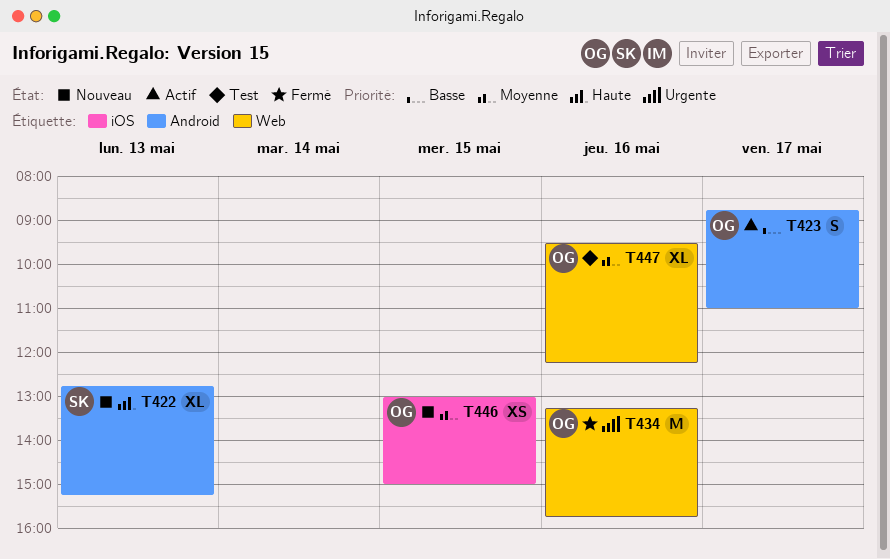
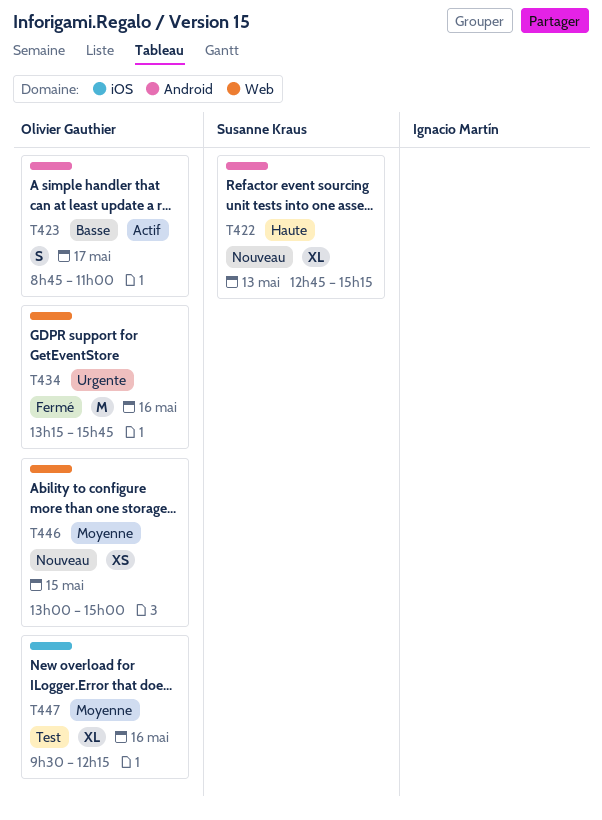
T446, label: iOS -> Web
T447, label: Web -> iOS

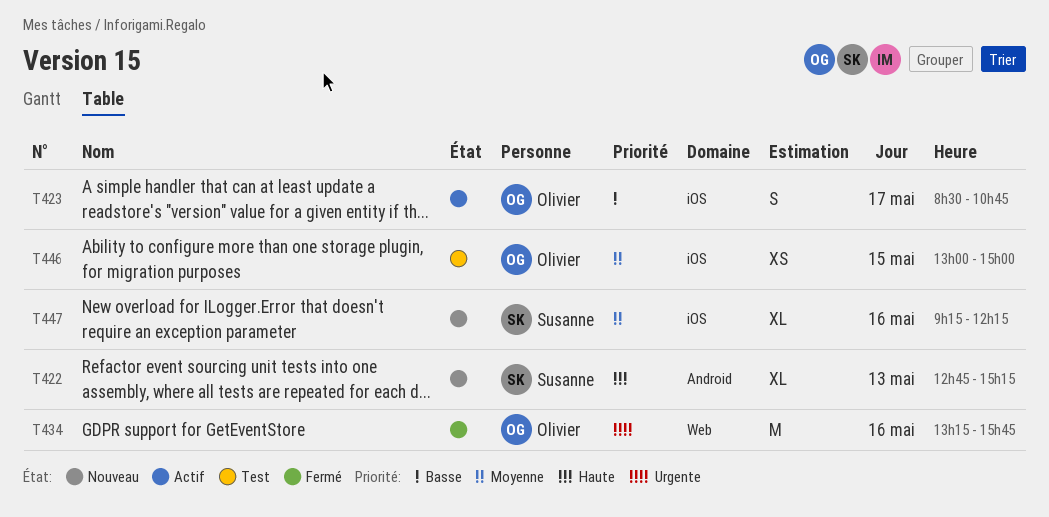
T423, label: Android -> iOS
T423, begins: 08:45 -> 08:30
T423, ends: 11:00 -> 10:45
T446, status: Nouveau -> Test
T446, label: Web -> iOS
T447, status: Test -> Nouveau
T447, owner: Olivier Gauthier -> Susanne Kraus
T447, begins: 09:30 -> 09:15

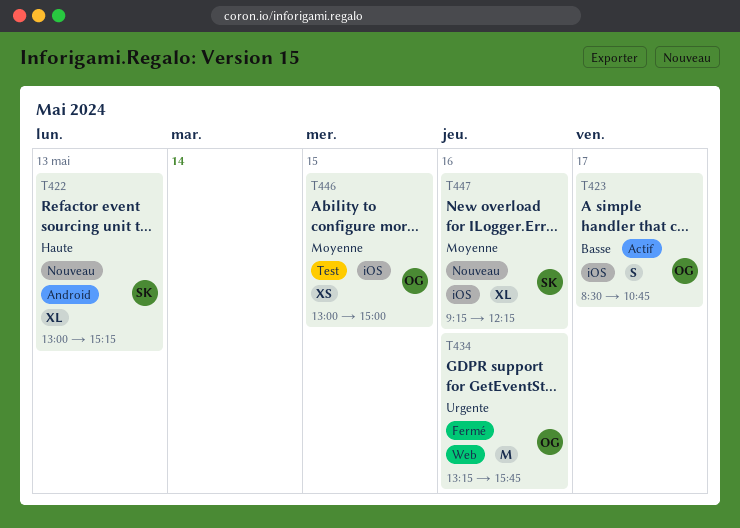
T422, begins: 12:45 -> 13:00

